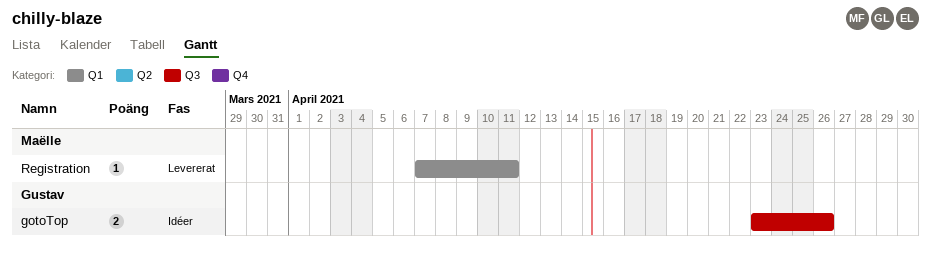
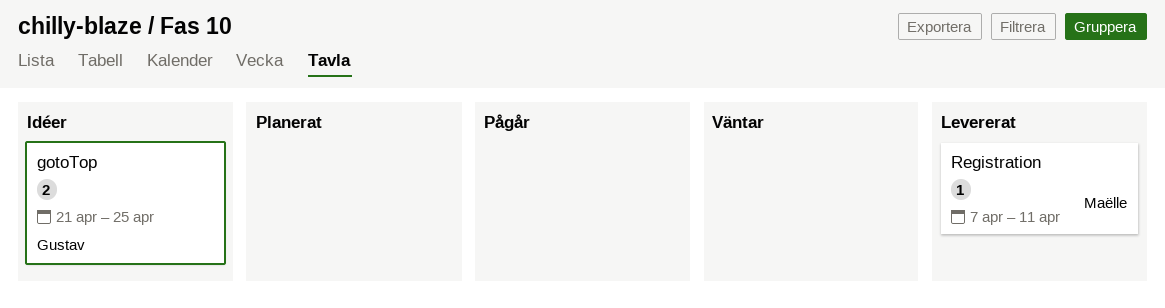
gotoTop, start: Apr 23 -> Apr 21
gotoTop, due: Apr 26 -> Apr 25

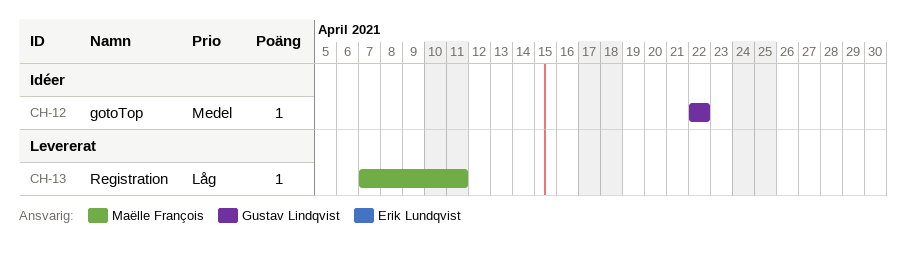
gotoTop, estimate: 2 -> 1
gotoTop, start: Apr 21 -> Apr 22
gotoTop, due: Apr 25 -> Apr 22

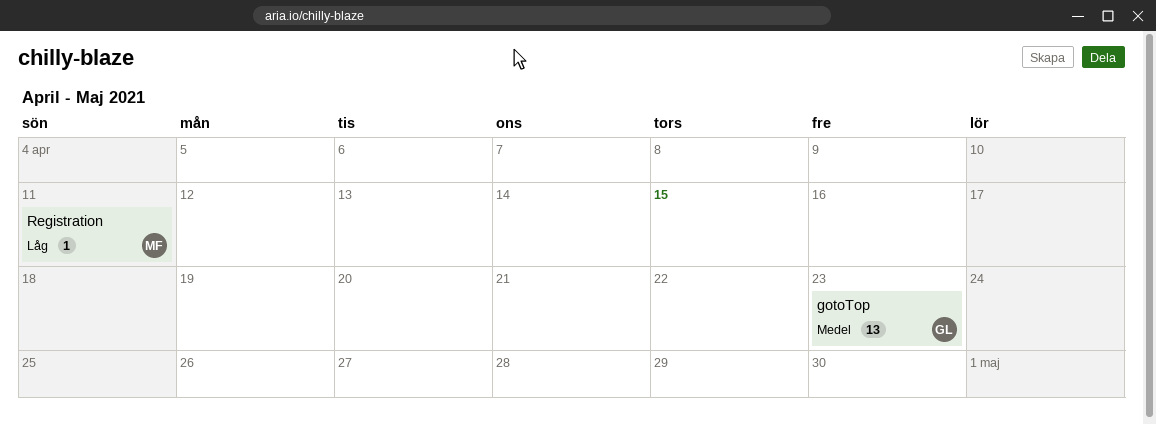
gotoTop, estimate: 1 -> 13
gotoTop, due: Apr 22 -> Apr 23

